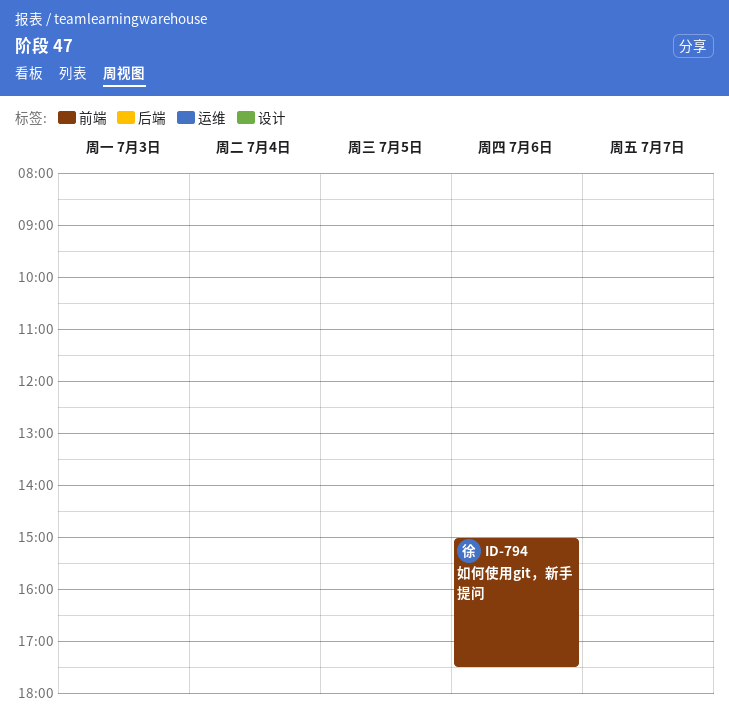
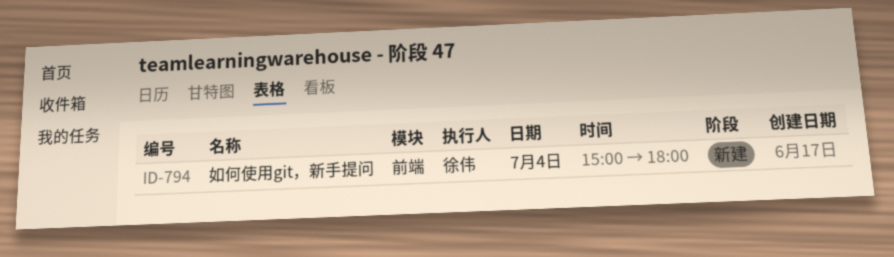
ID-794, day: Jul 6 -> Jul 4
ID-794, ends: 17:30 -> 18:00

